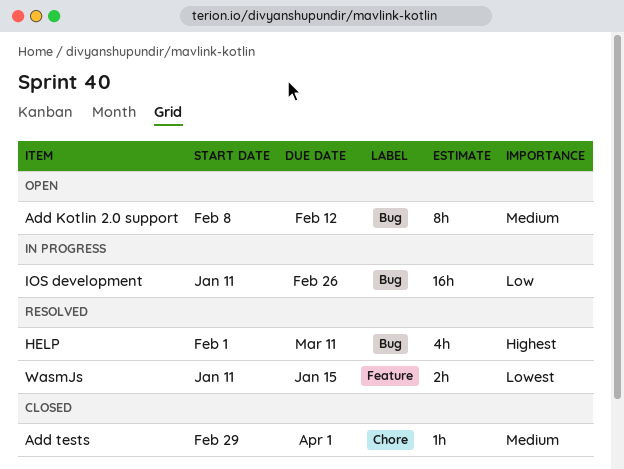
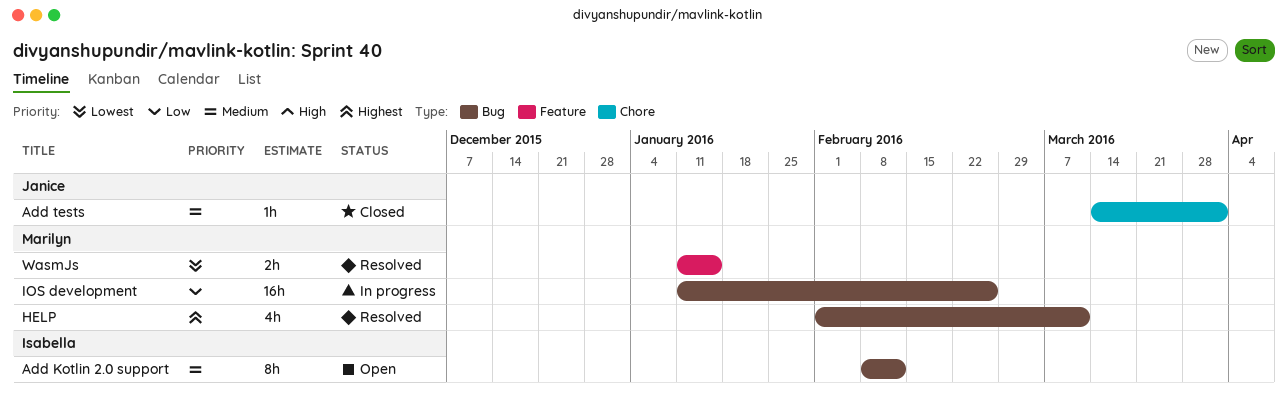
Add tests, start: Feb 29 -> Mar 14

